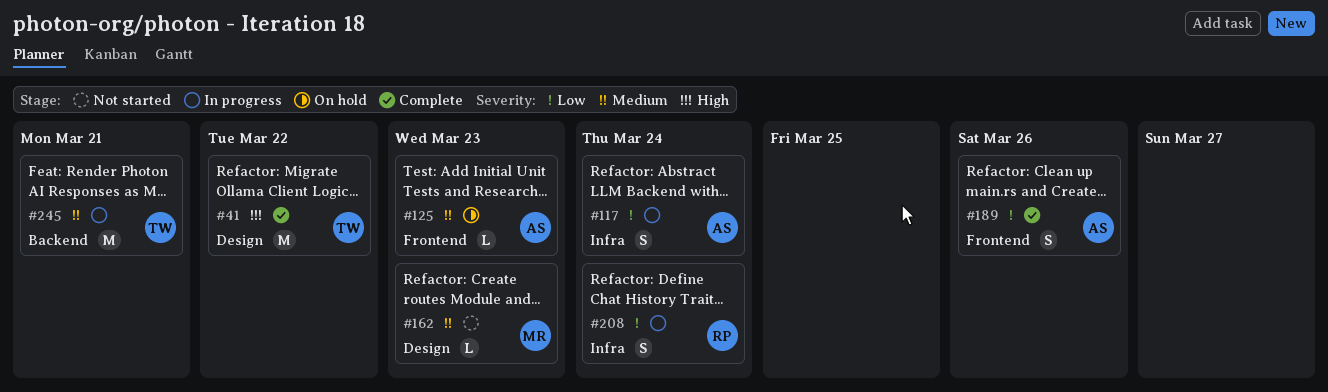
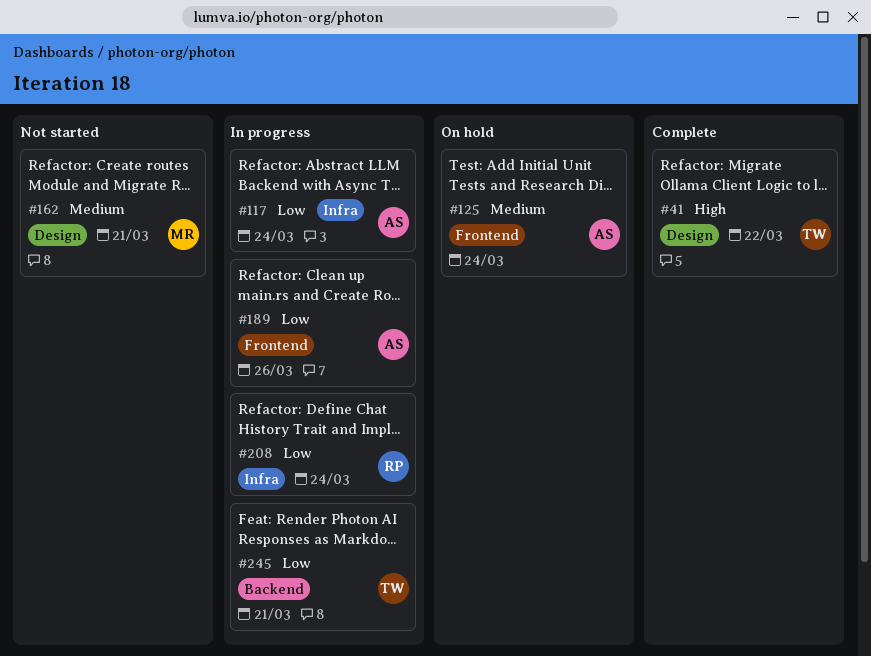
#125, due: Mar 23 -> Mar 24
#162, due: Mar 23 -> Mar 21
#189, status: Complete -> In progress
#245, priority: Medium -> Low

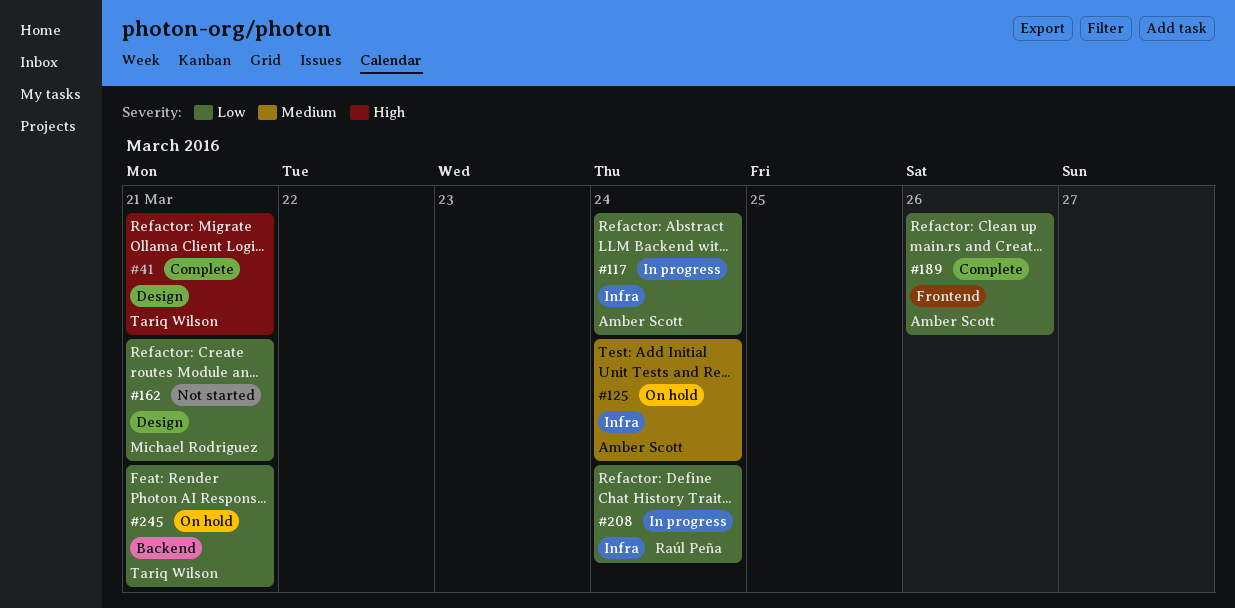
#41, due: Mar 22 -> Mar 21
#125, label: Frontend -> Infra
#162, priority: Medium -> Low
#189, status: In progress -> Complete
#245, status: In progress -> On hold

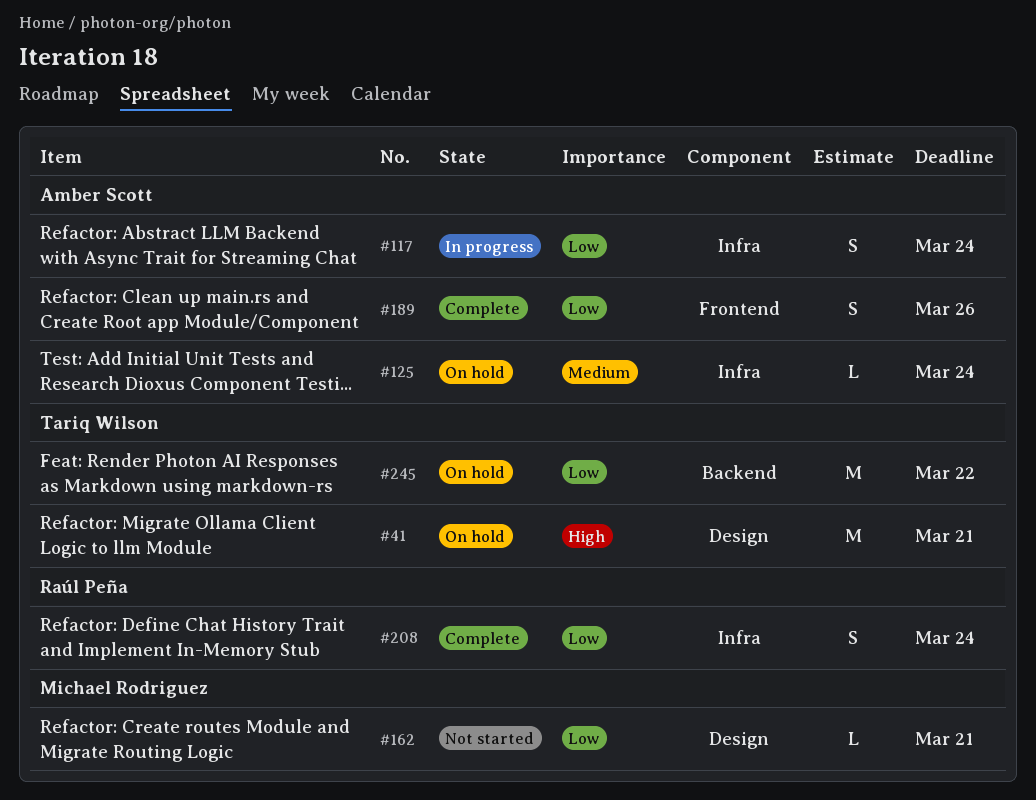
#41, status: Complete -> On hold
#208, status: In progress -> Complete
#245, due: Mar 21 -> Mar 22

